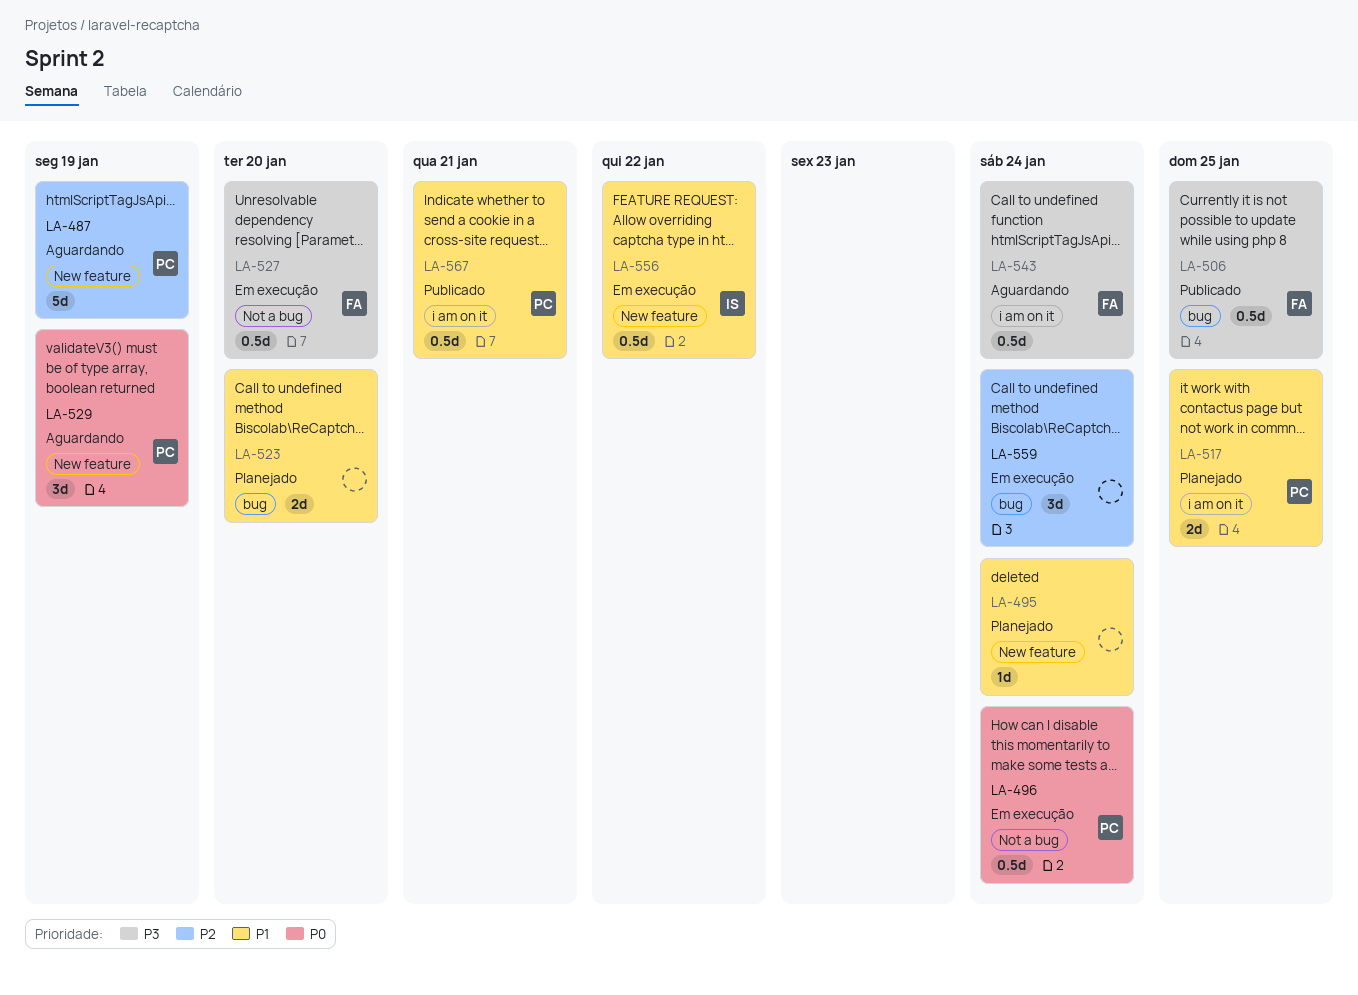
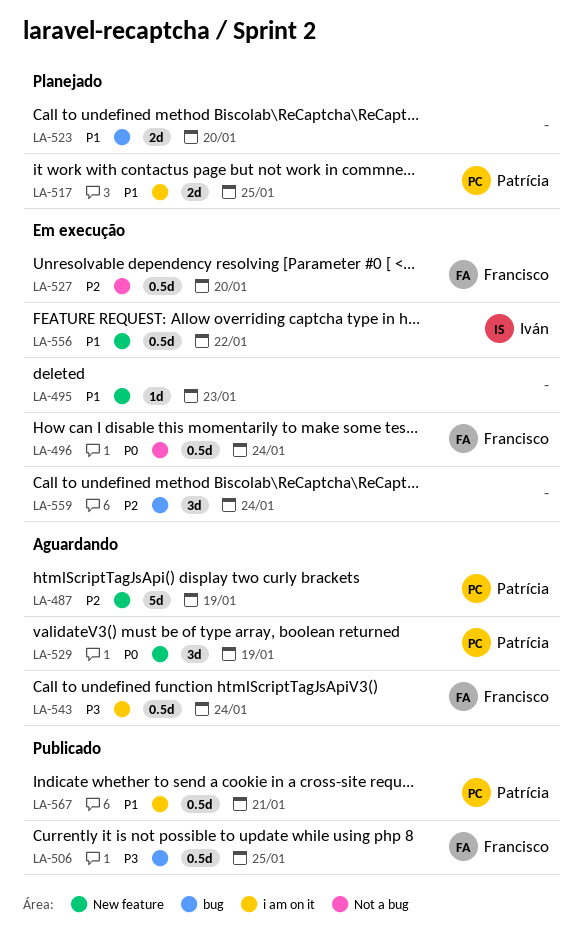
LA-495, status: Planejado -> Em execução
LA-495, due: Jan 24 -> Jan 23
LA-496, owner: Patrícia -> Francisco
LA-527, priority: P3 -> P2

